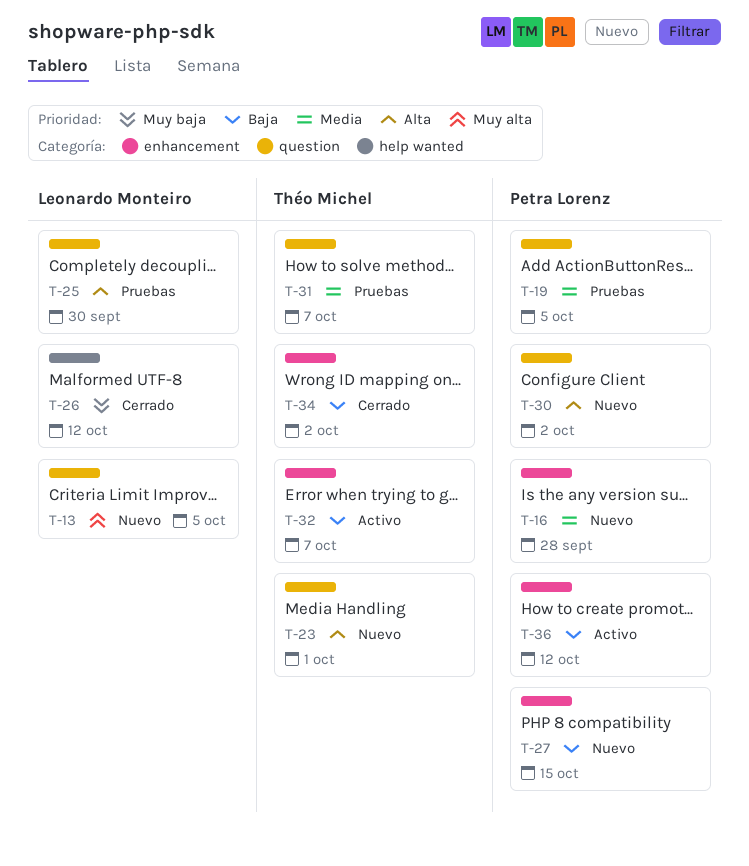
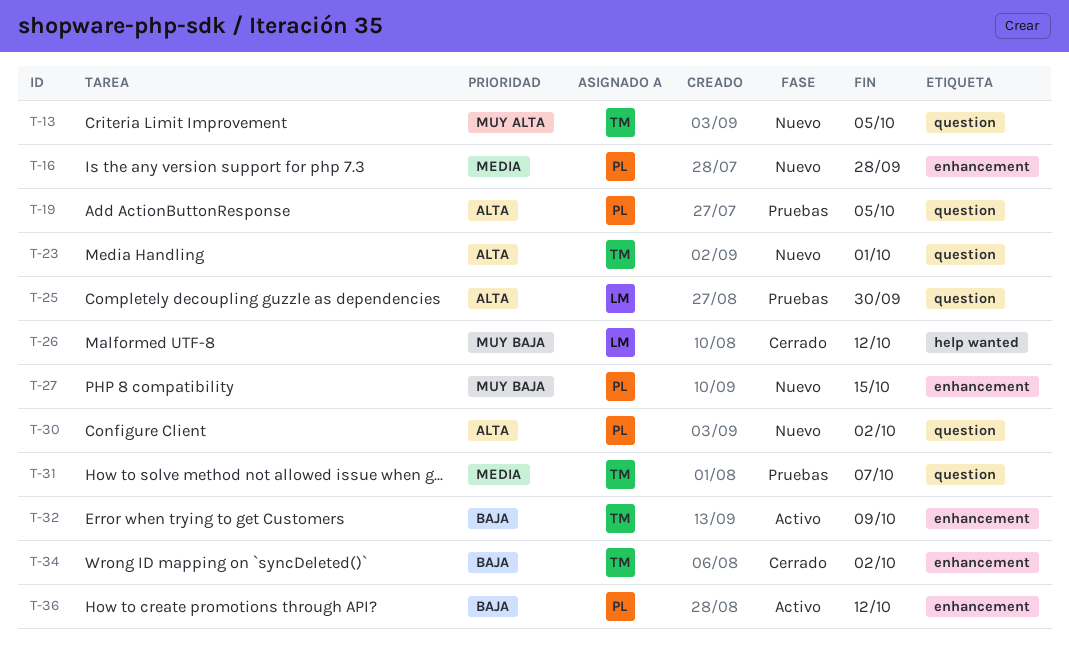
T-13, owner: Leonardo Monteiro -> Théo Michel
T-19, priority: Media -> Alta
T-27, priority: Baja -> Muy baja
T-32, due: Oct 7 -> Oct 9

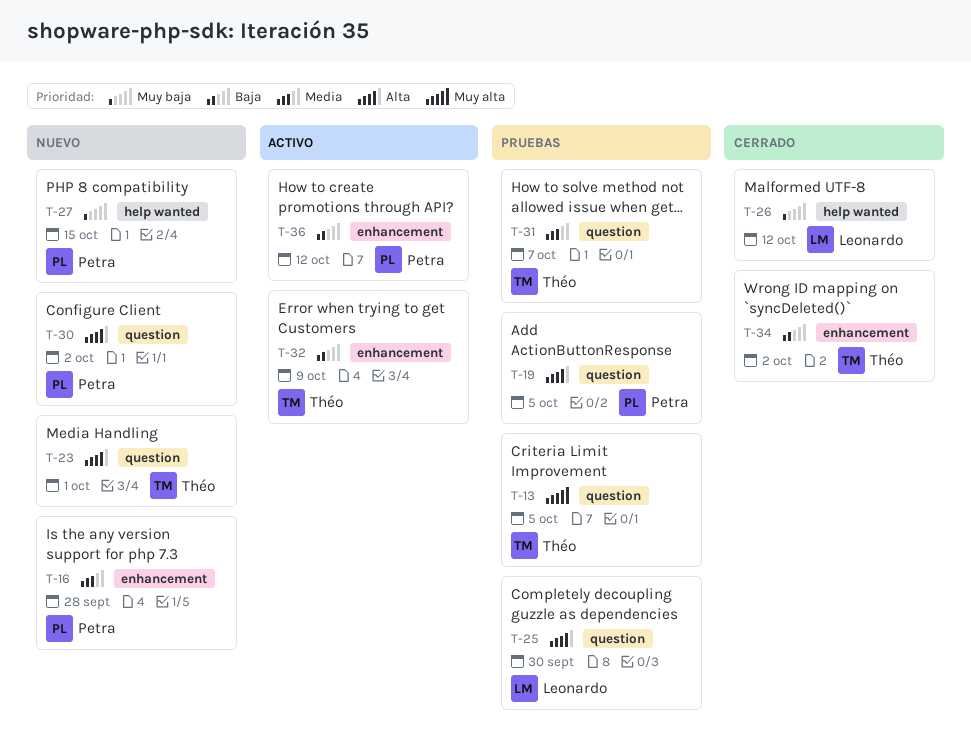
T-13, status: Nuevo -> Pruebas
T-27, label: enhancement -> help wanted

